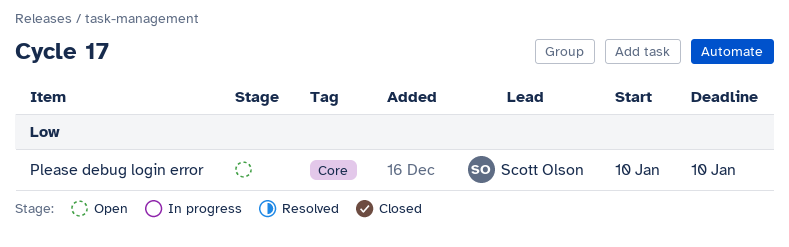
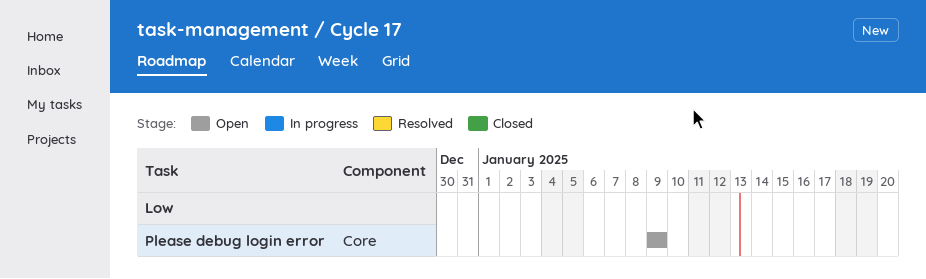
Please debug login error, start: Jan 10 -> Jan 9
Please debug login error, due: Jan 10 -> Jan 9

